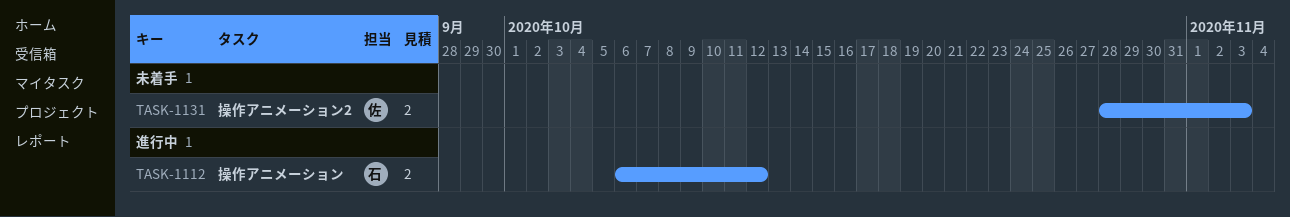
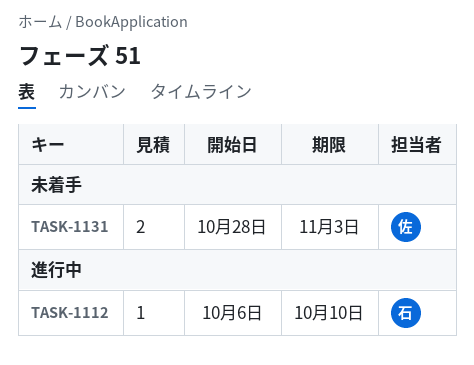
TASK-1112, estimate: 2 -> 1
TASK-1112, due: Oct 12 -> Oct 10

